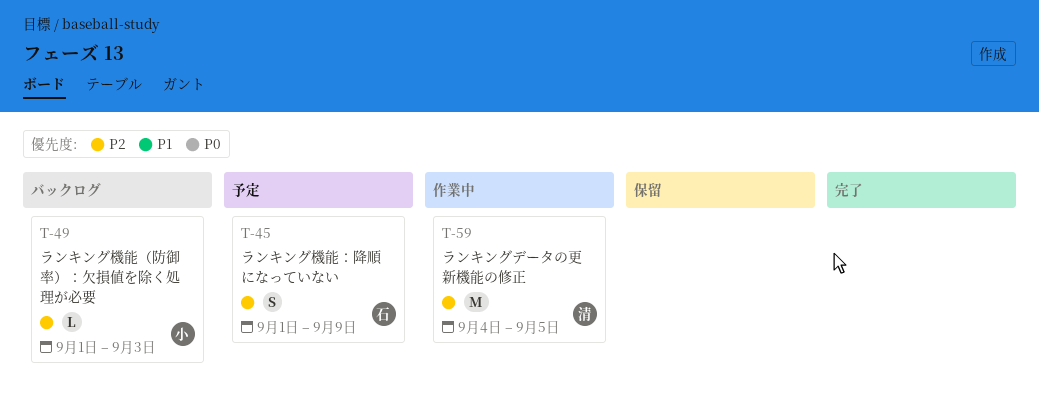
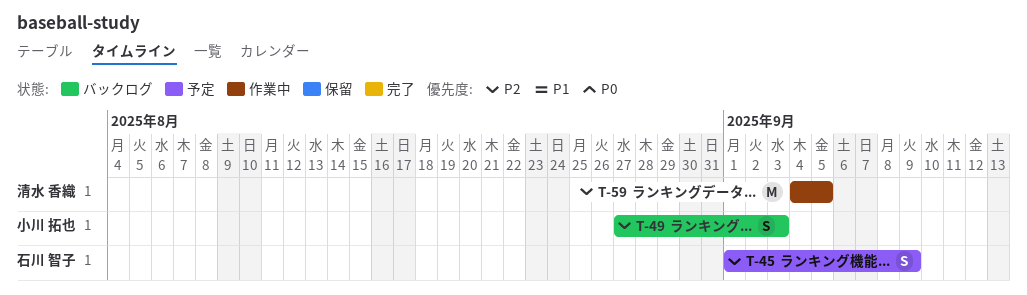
T-49, estimate: L -> S
T-49, start: Sep 1 -> Aug 27

